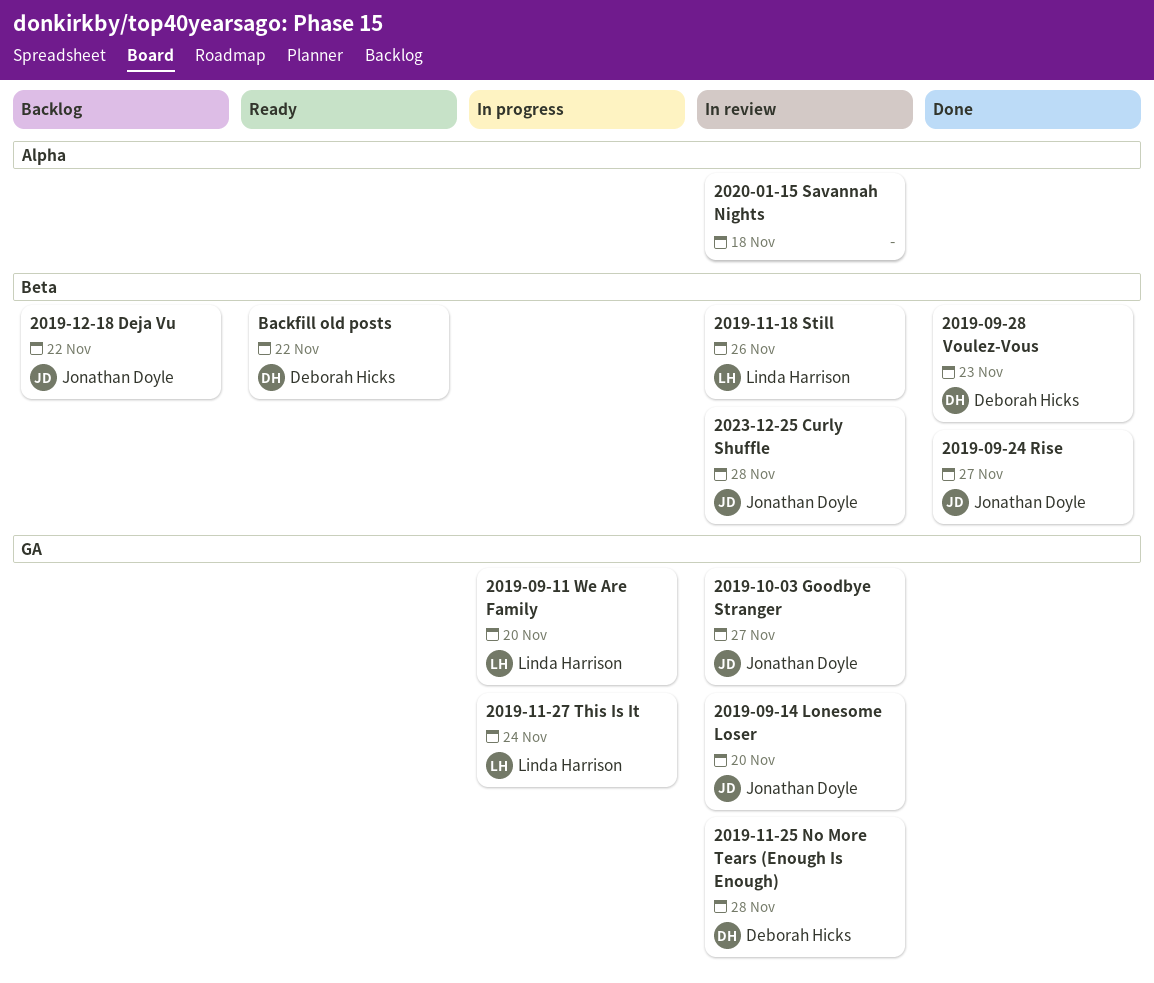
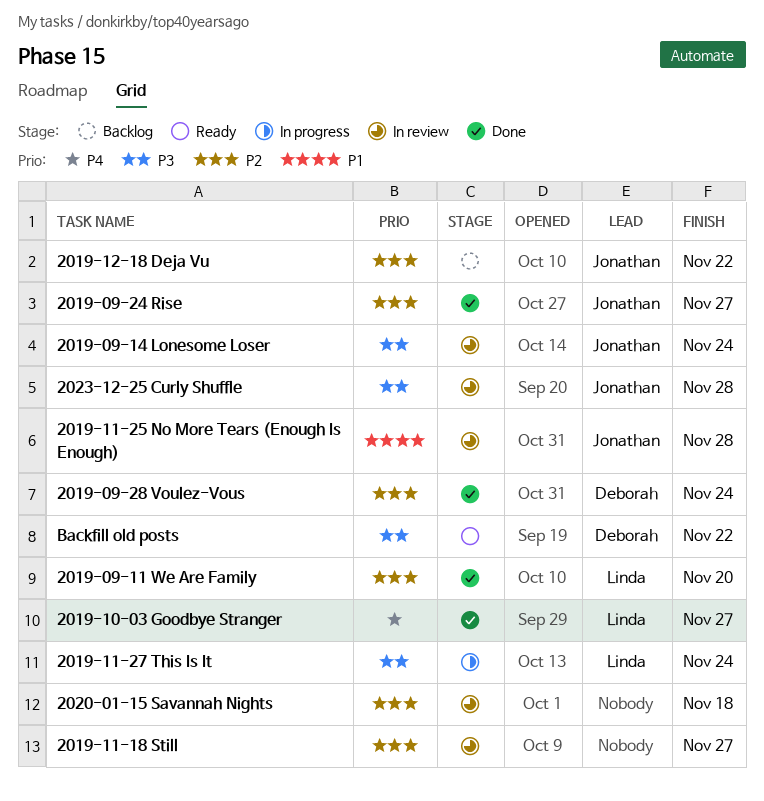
2019-09-11 We Are Family, status: In progress -> Done
2019-09-14 Lonesome Loser, due: Nov 20 -> Nov 24
2019-09-28 Voulez-Vous, due: Nov 23 -> Nov 24
2019-10-03 Goodbye Stranger, status: In review -> Done
2019-10-03 Goodbye Stranger, owner: Jonathan Doyle -> Linda Harrison
2019-11-18 Still, owner: Linda Harrison -> none
2019-11-18 Still, due: Nov 26 -> Nov 27
2019-11-25 No More Tears (Enough Is Enough), owner: Deborah Hicks -> Jonathan Doyle

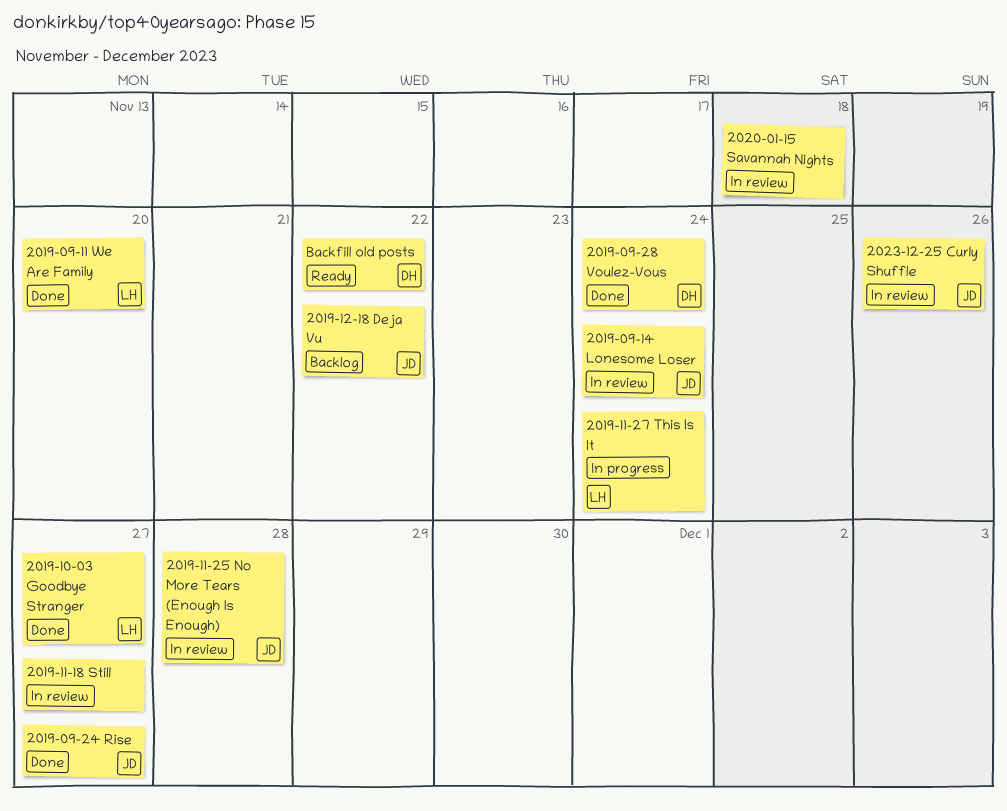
2023-12-25 Curly Shuffle, due: Nov 28 -> Nov 26

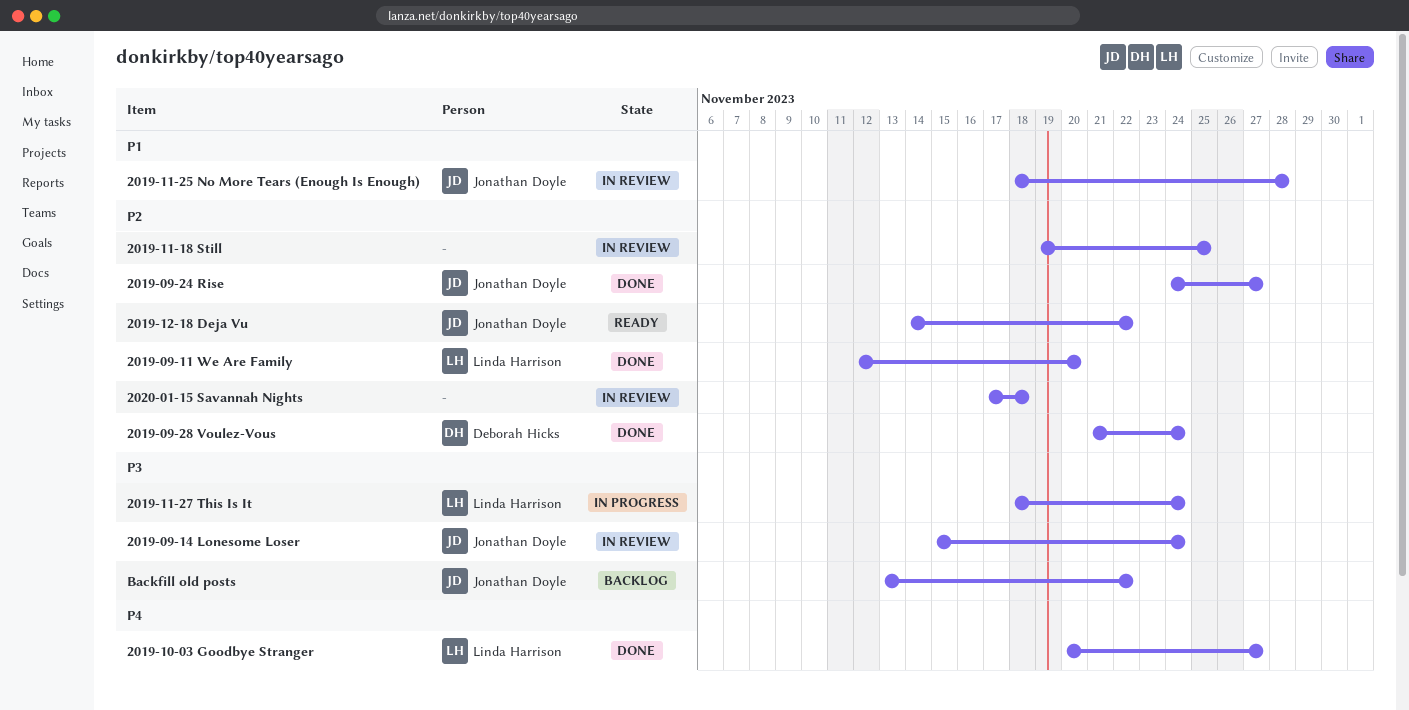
2019-11-18 Still, due: Nov 27 -> Nov 25
2019-12-18 Deja Vu, status: Backlog -> Ready
2023-12-25 Curly Shuffle: present -> none
Backfill old posts, status: Ready -> Backlog
Backfill old posts, owner: Deborah Hicks -> Jonathan Doyle

